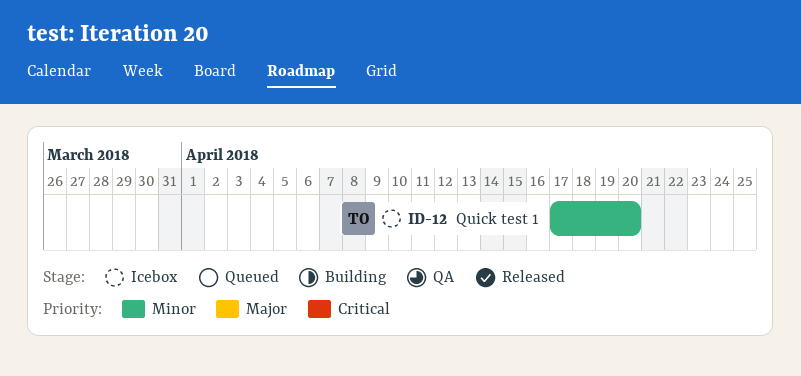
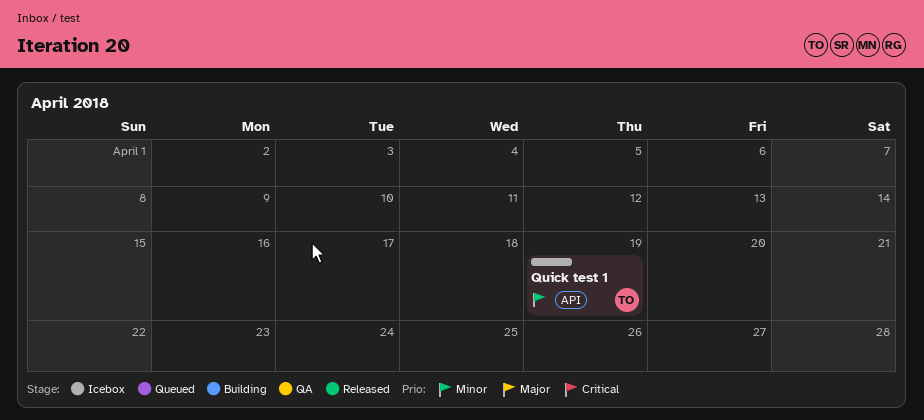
Quick test 1, due: Apr 20 -> Apr 19

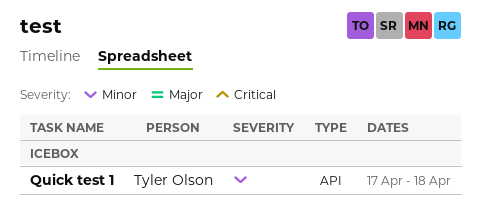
Quick test 1, due: Apr 19 -> Apr 18

